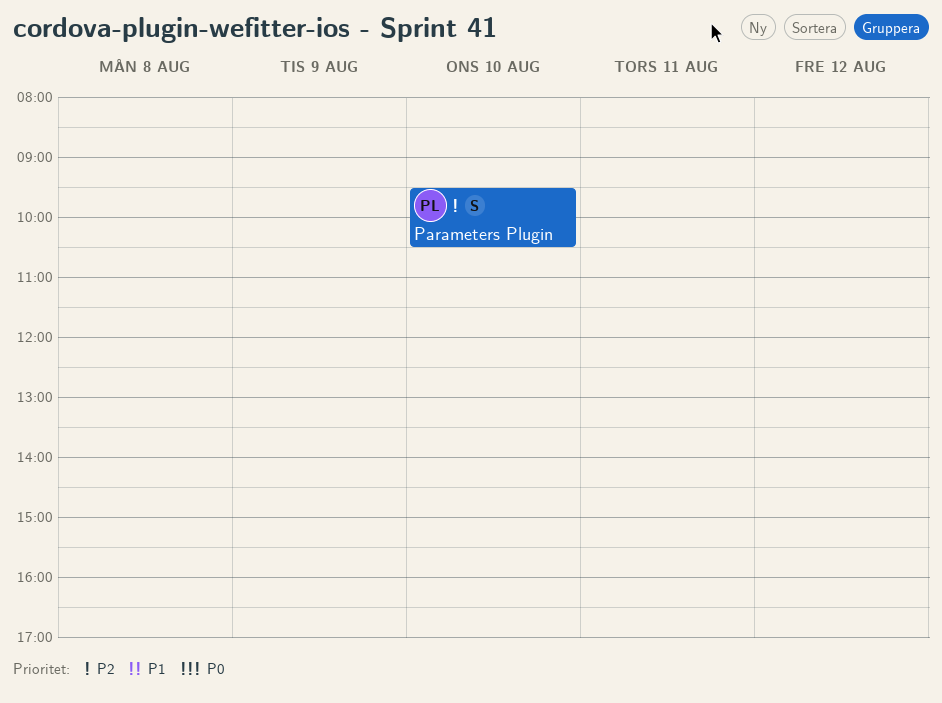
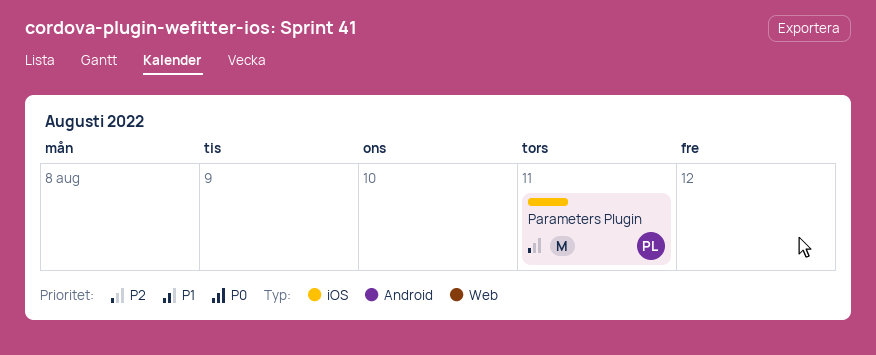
Parameters Plugin, estimate: S -> M
Parameters Plugin, day: Aug 10 -> Aug 11

